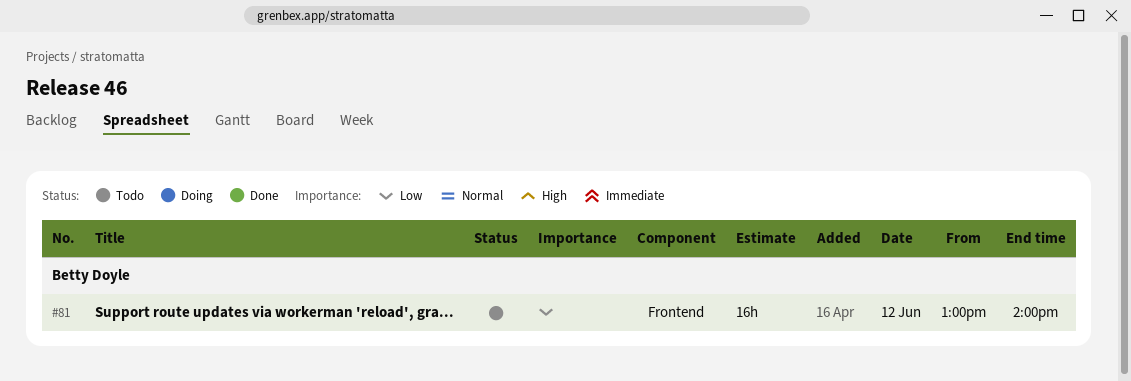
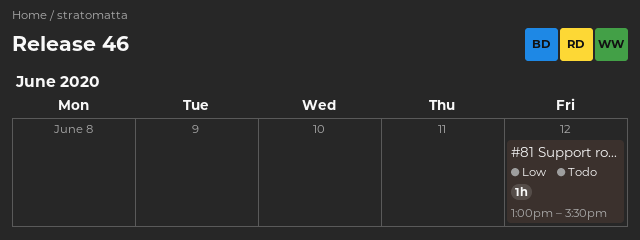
#81, estimate: 16h -> 1h
#81, ends: 14:00 -> 15:30

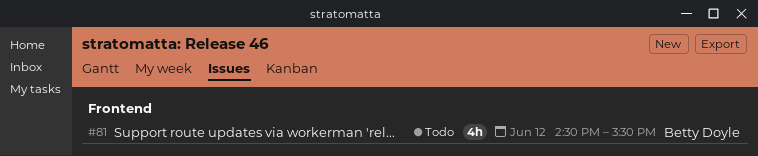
#81, estimate: 1h -> 4h
#81, begins: 13:00 -> 14:30

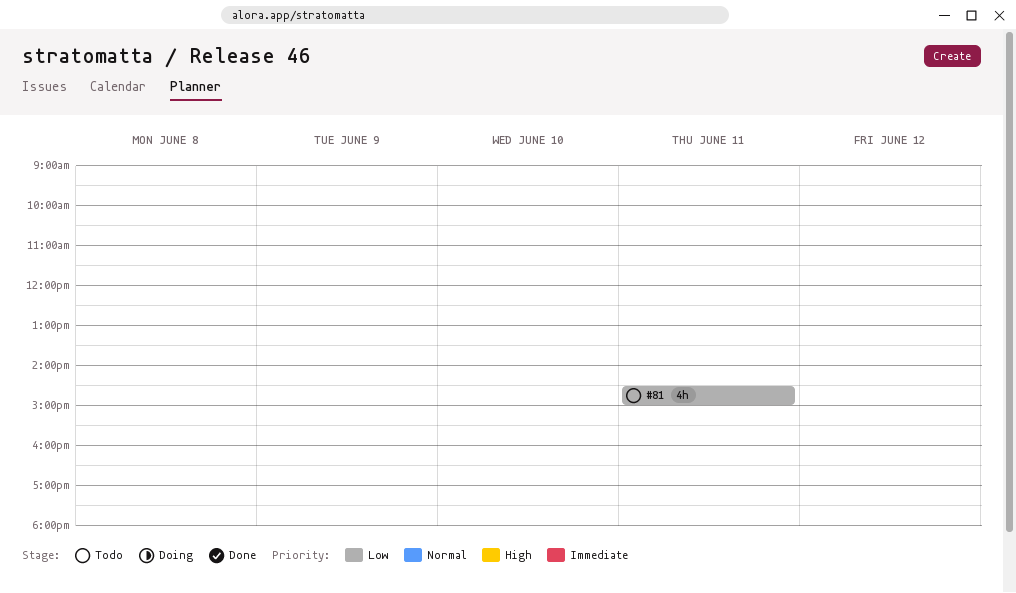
#81, day: Jun 12 -> Jun 11
#81, ends: 15:30 -> 15:00

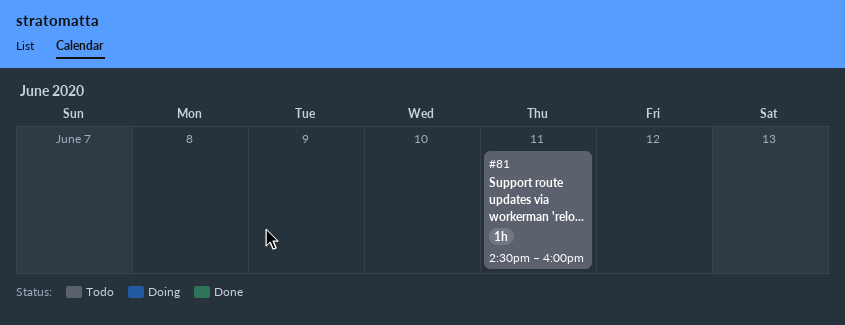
#81, estimate: 4h -> 1h
#81, ends: 15:00 -> 16:00

